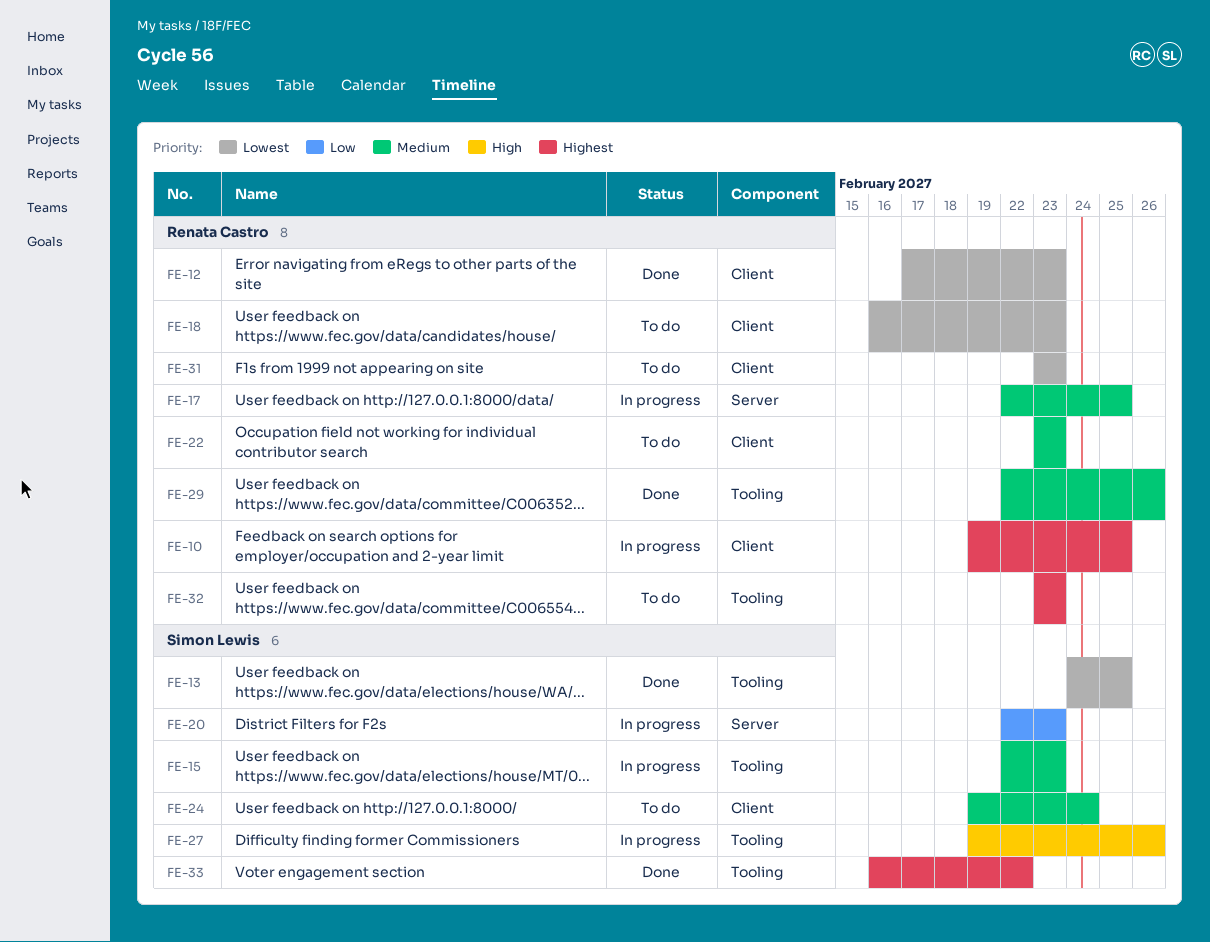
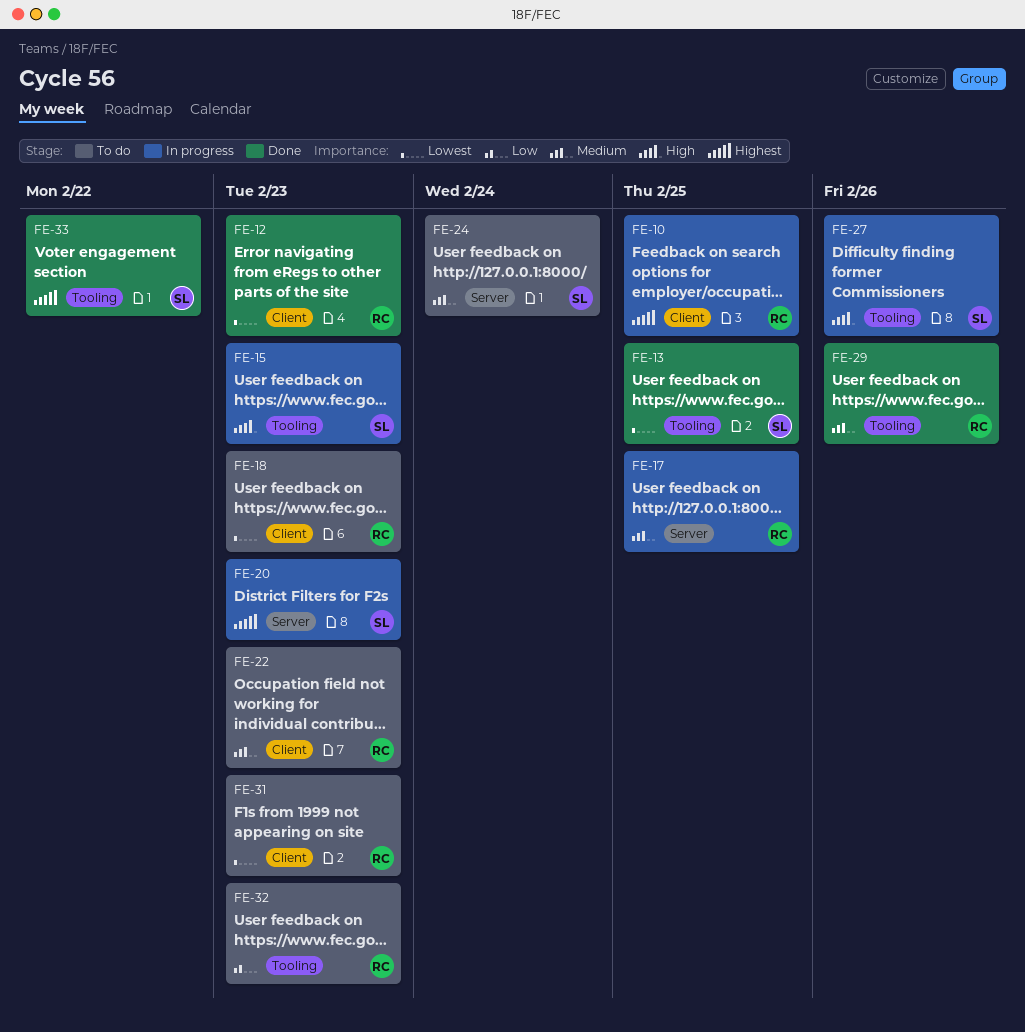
FE-15, priority: Medium -> High
FE-20, priority: Low -> Highest
FE-24, label: Client -> Server
FE-32, priority: Highest -> Low

